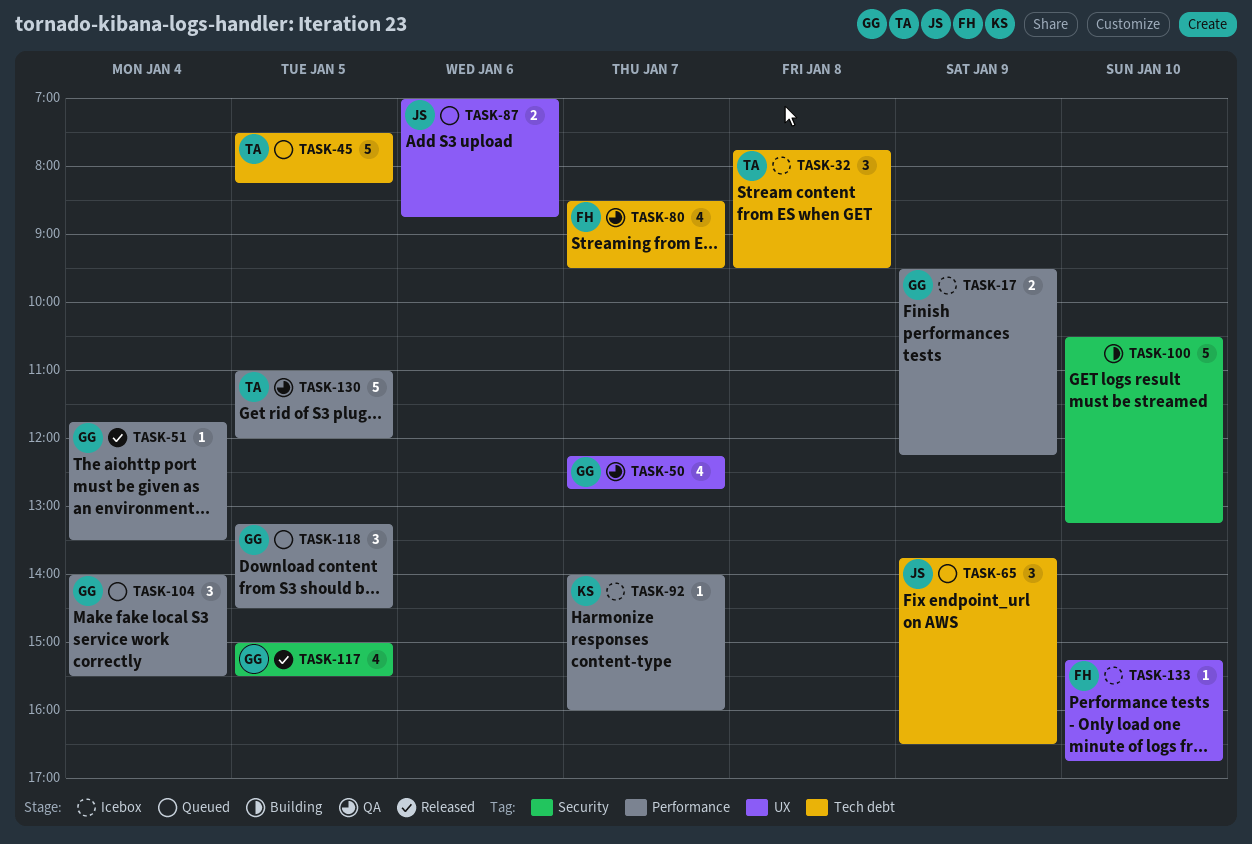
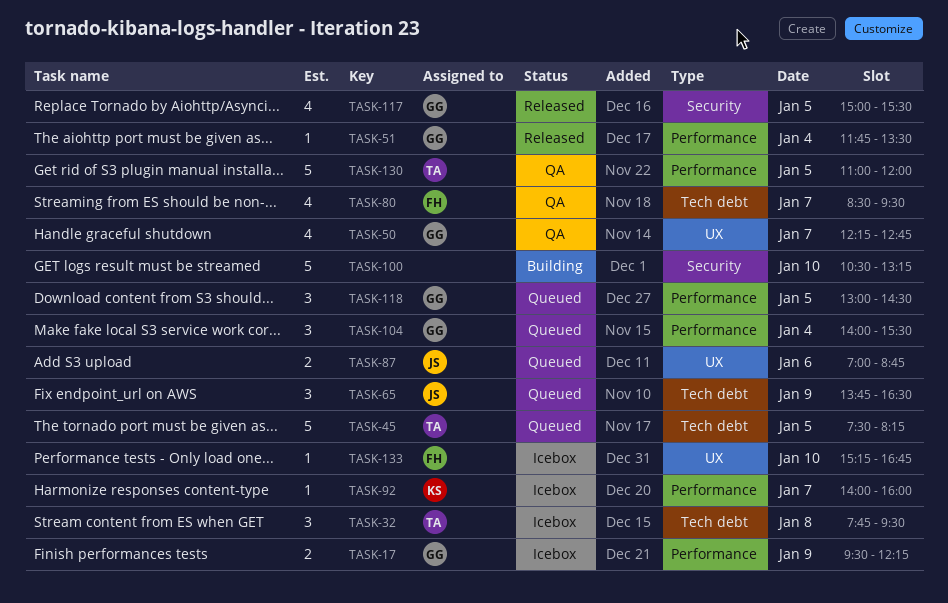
TASK-118, begins: 13:15 -> 13:00

